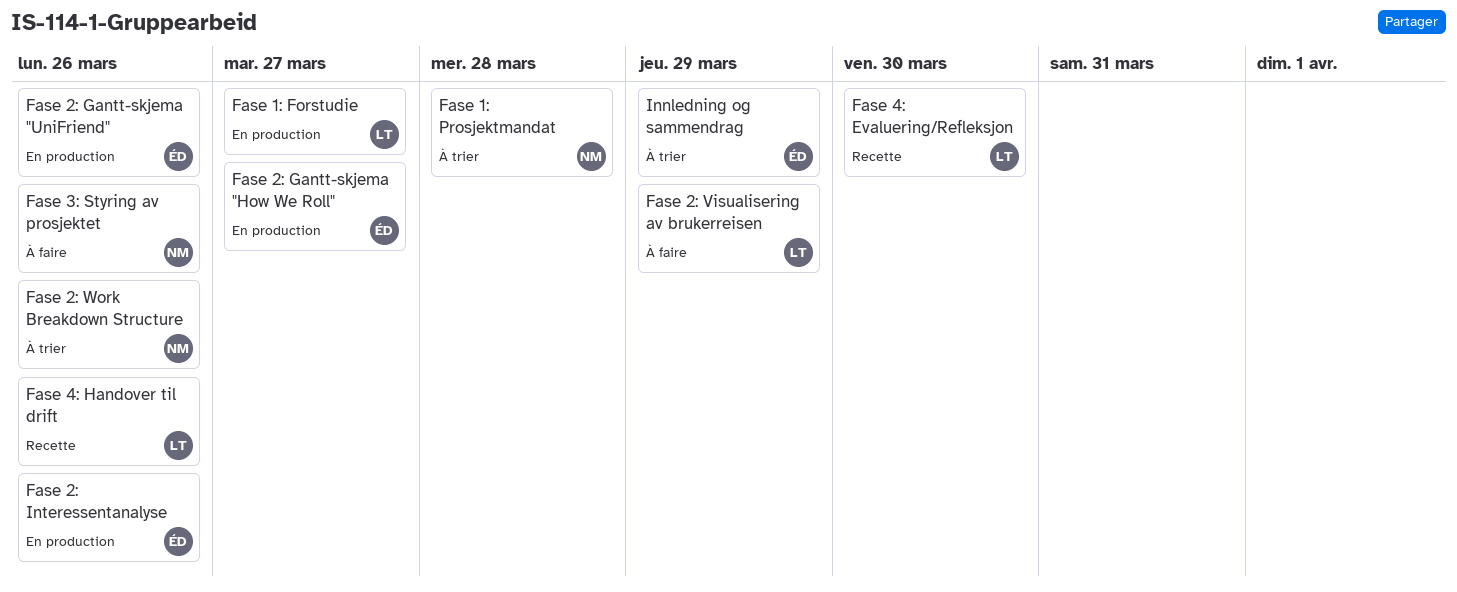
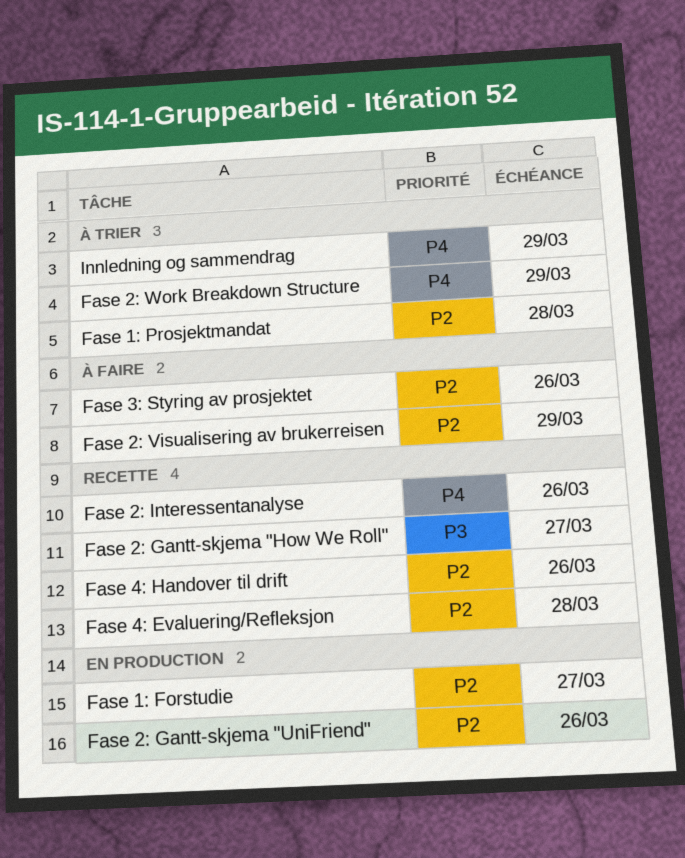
Fase 2: Gantt-skjema "How We Roll", status: En production -> Recette
Fase 2: Interessentanalyse, status: En production -> Recette
Fase 2: Work Breakdown Structure, due: Mar 26 -> Mar 29
Fase 4: Evaluering/Refleksjon, due: Mar 30 -> Mar 28

